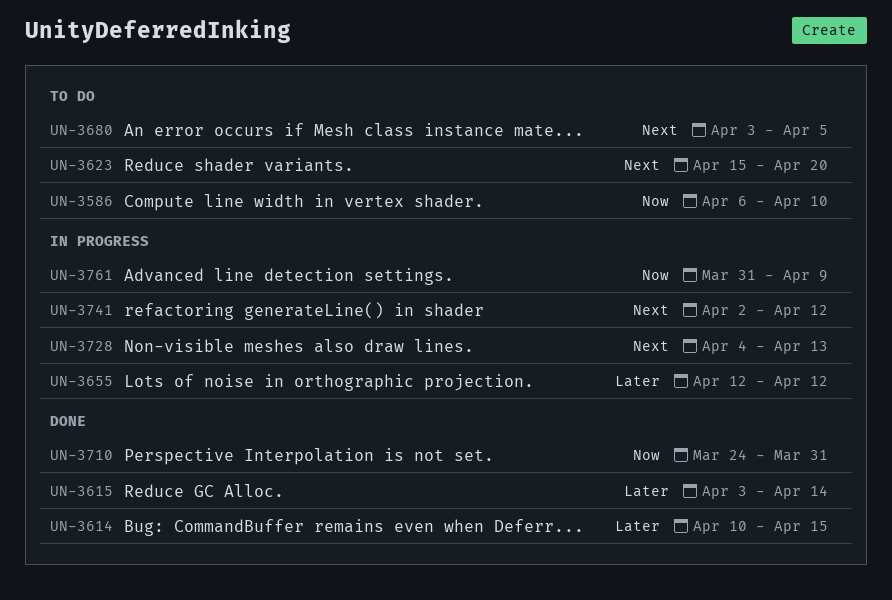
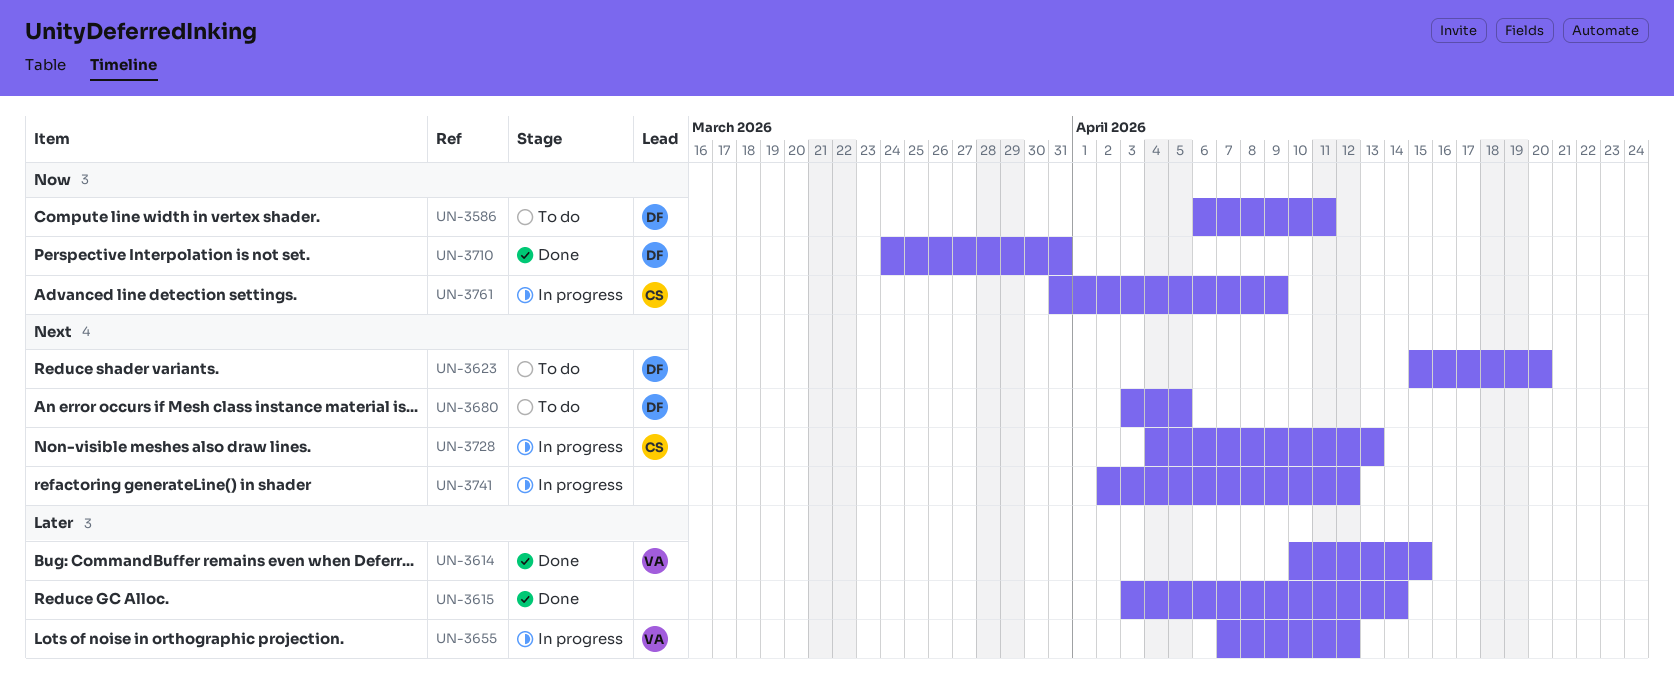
UN-3586, due: Apr 10 -> Apr 11
UN-3655, start: Apr 12 -> Apr 7

